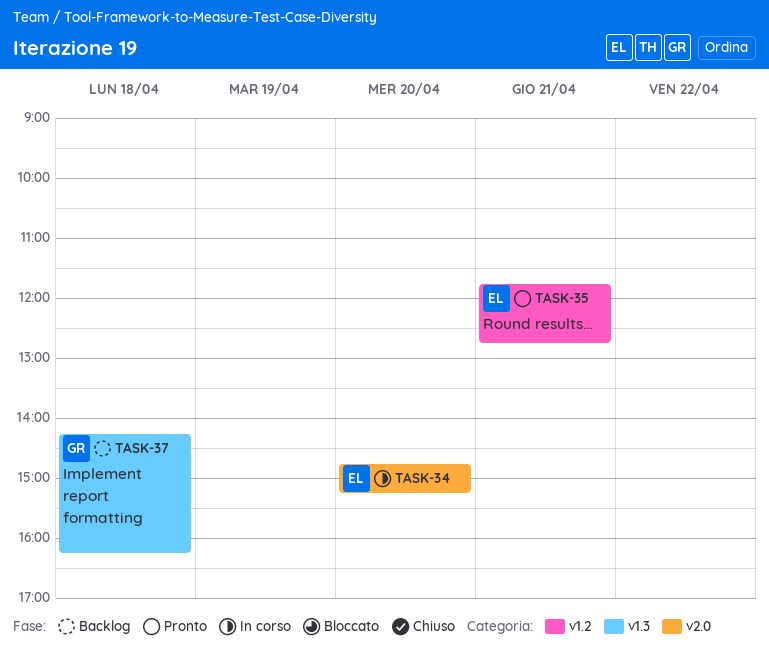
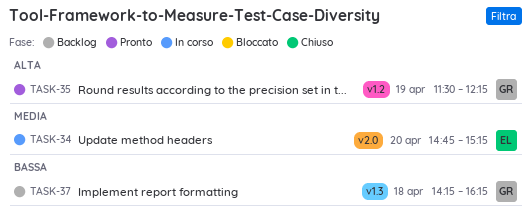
TASK-35, owner: EL -> GR
TASK-35, day: Apr 21 -> Apr 19
TASK-35, begins: 11:45 -> 11:30
TASK-35, ends: 12:45 -> 12:15

